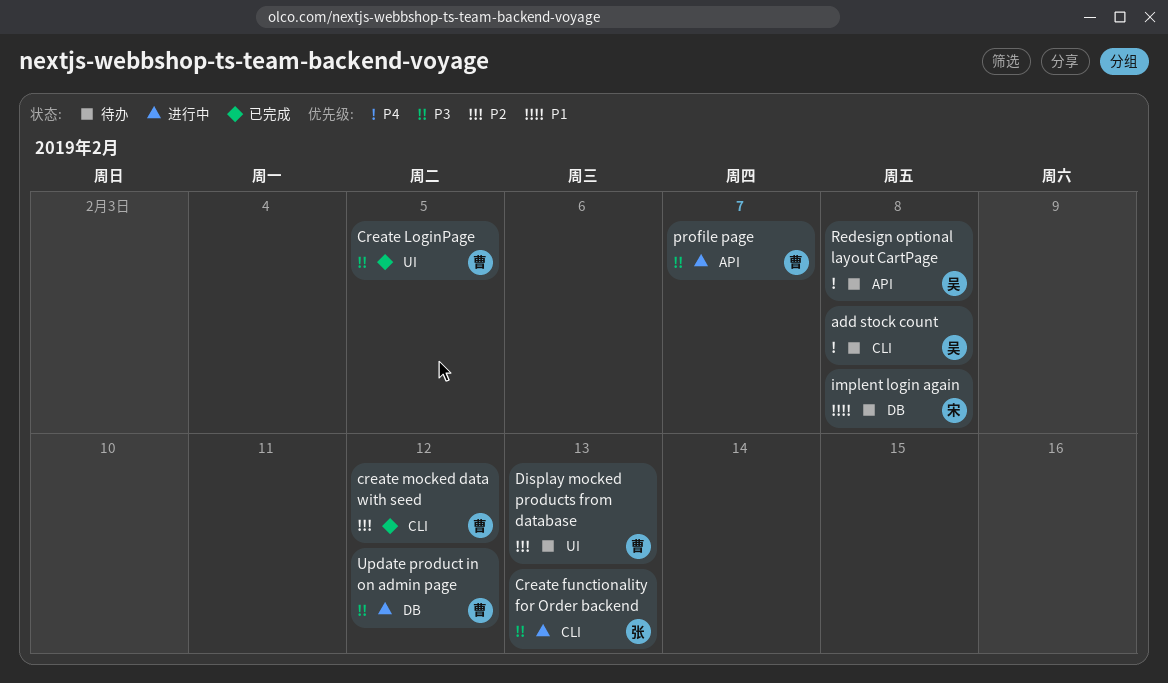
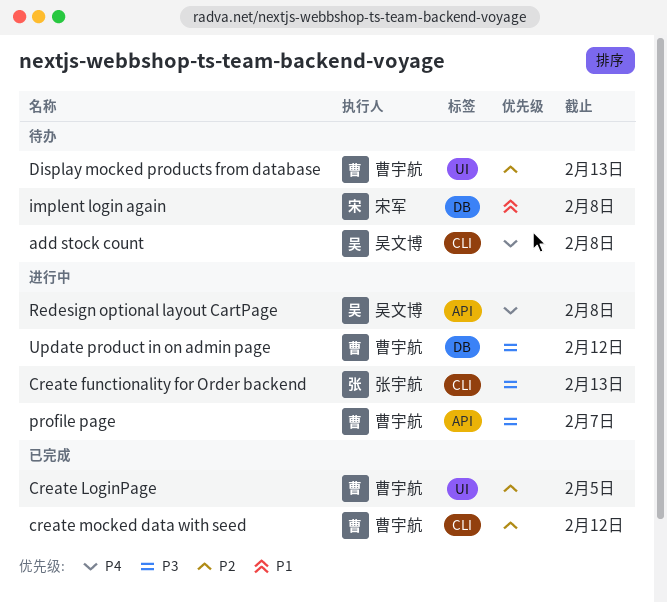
Create LoginPage, priority: P3 -> P2
Redesign optional layout CartPage, status: 待办 -> 进行中

